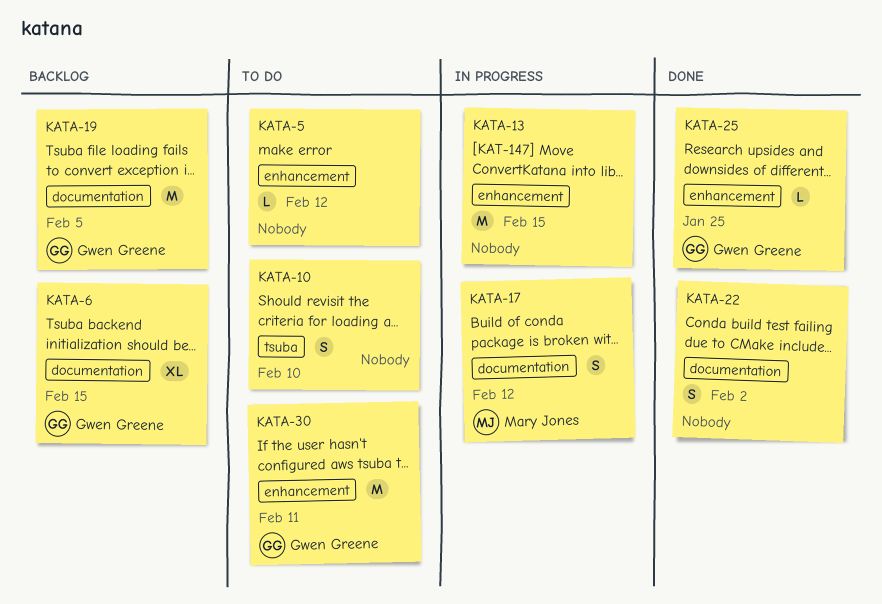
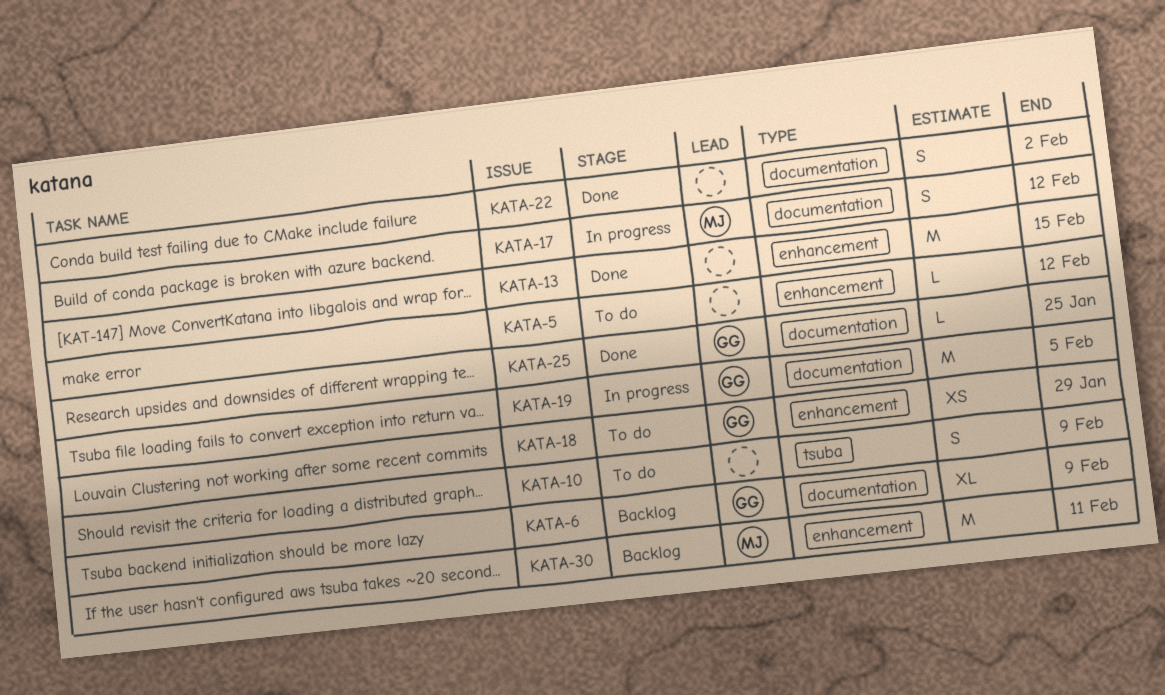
KATA-6, due: Feb 15 -> Feb 9
KATA-10, due: Feb 10 -> Feb 9
KATA-13, status: In progress -> Done
KATA-18: none -> present
KATA-19, status: Backlog -> In progress
KATA-25, label: enhancement -> documentation
KATA-30, status: To do -> Backlog
KATA-30, owner: Gwen Greene -> Mary Jones

